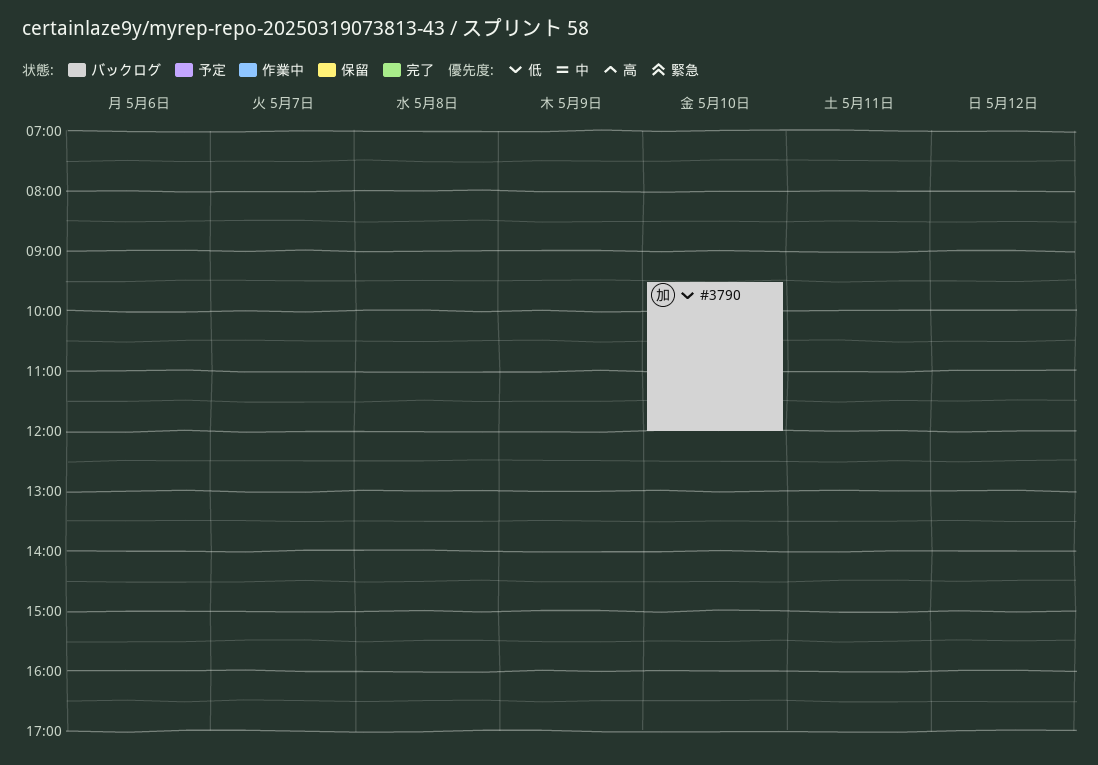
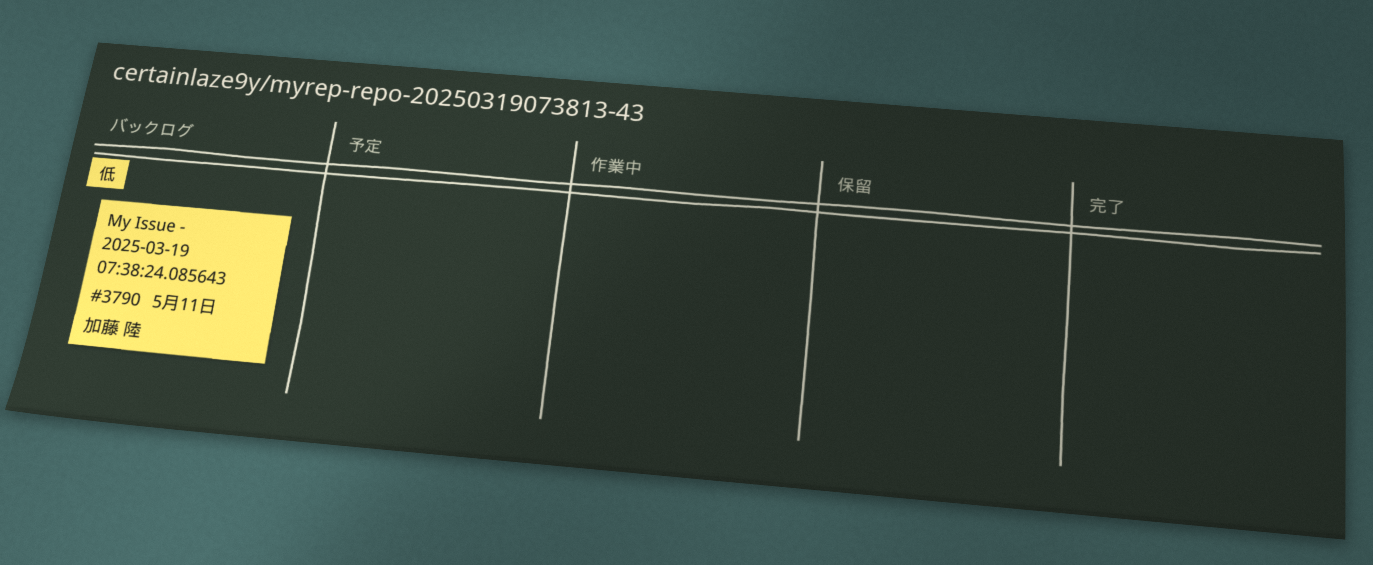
#3790, day: May 10 -> May 11

